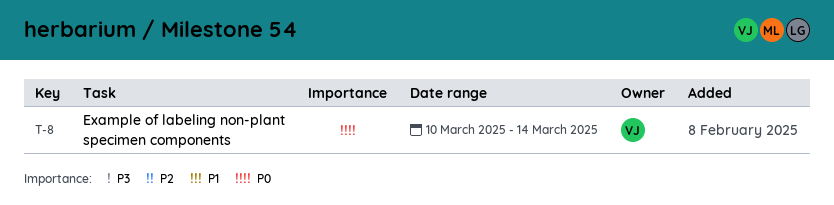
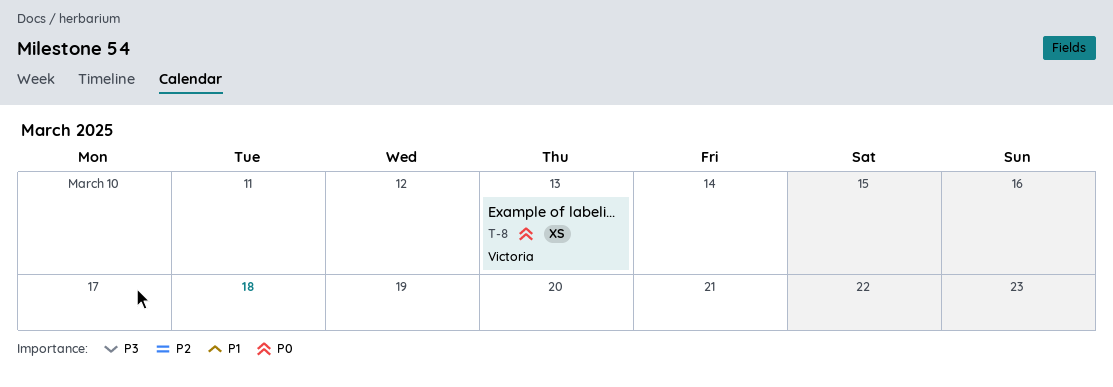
T-8, due: Mar 14 -> Mar 13

